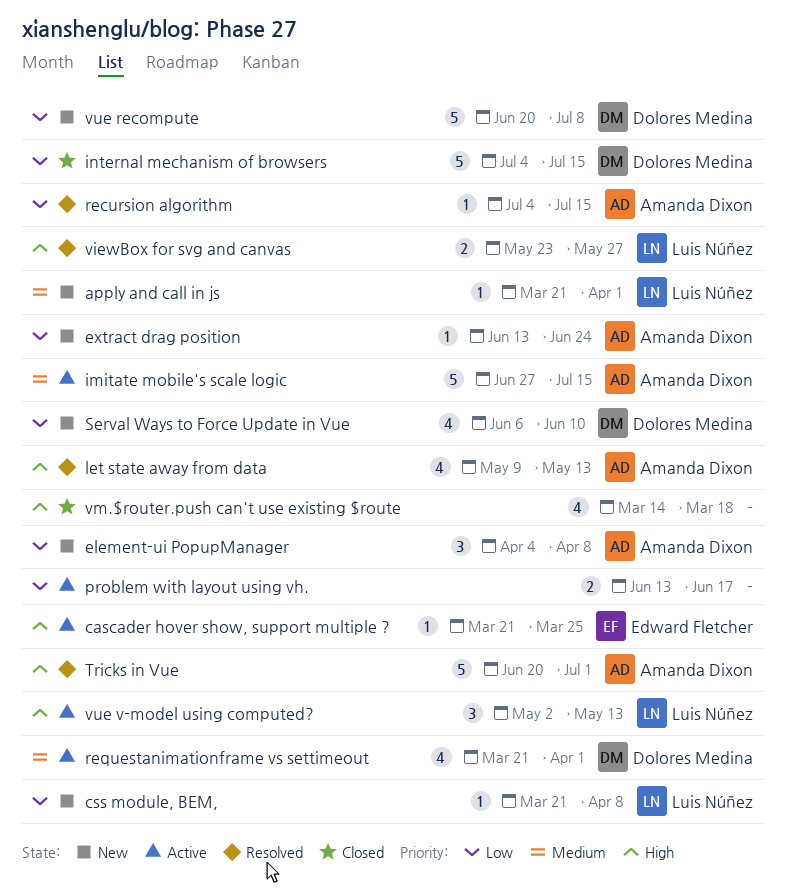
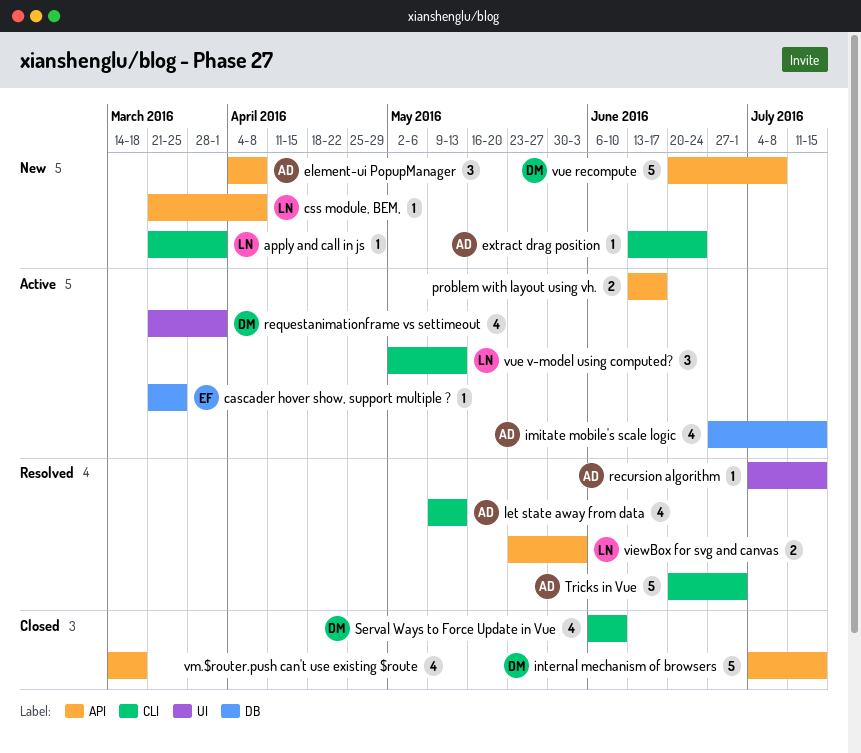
imitate mobile's scale logic, estimate: 5 -> 4
Serval Ways to Force Update in Vue, status: New -> Closed
viewBox for svg and canvas, due: May 27 -> Jun 3

